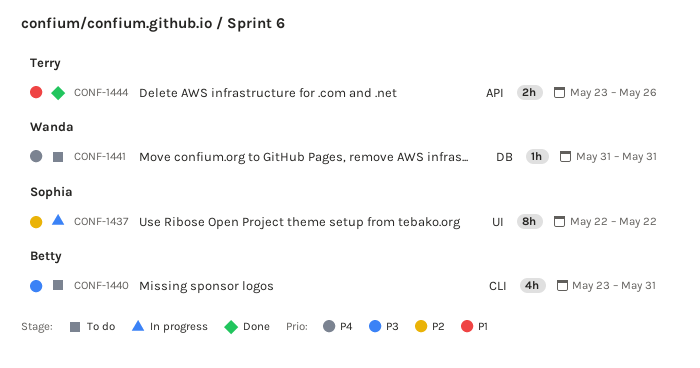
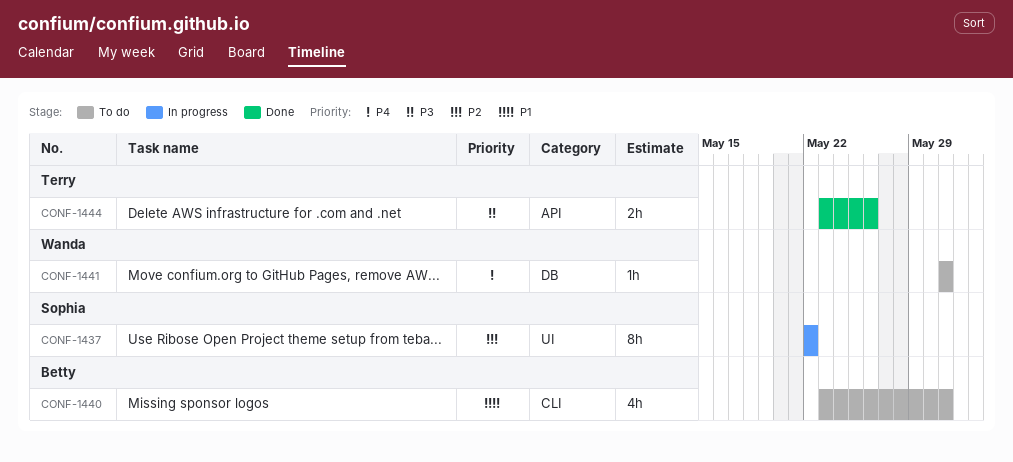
CONF-1440, priority: P3 -> P1
CONF-1444, priority: P1 -> P3

